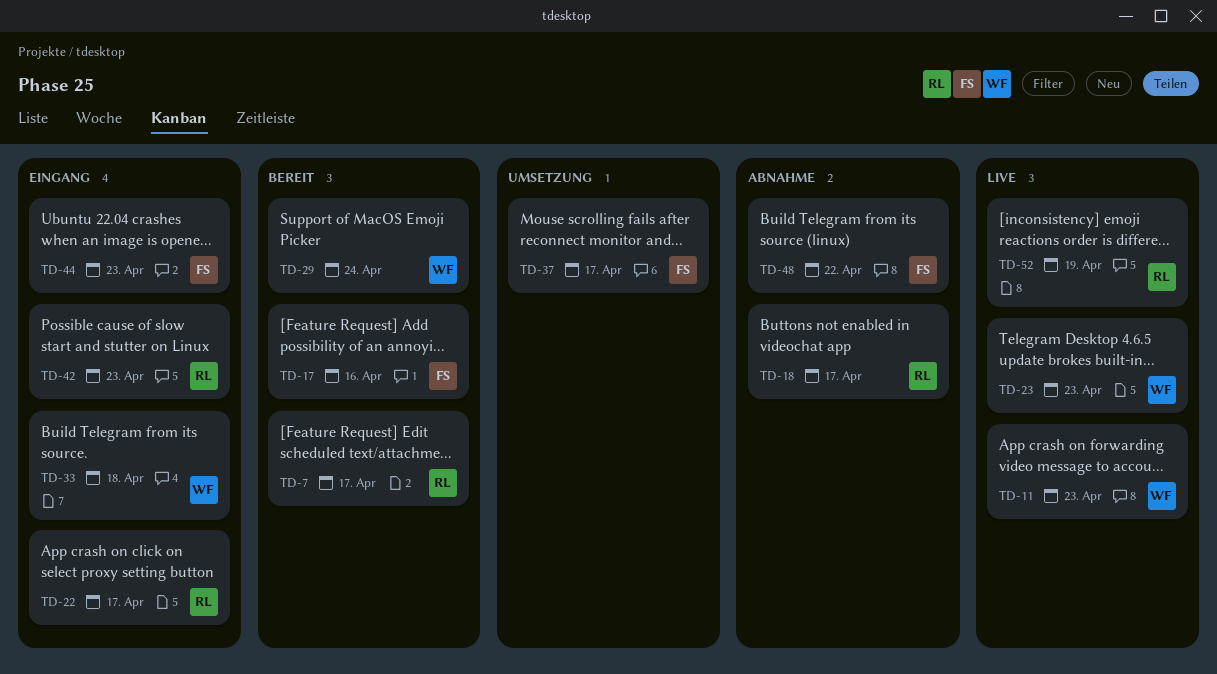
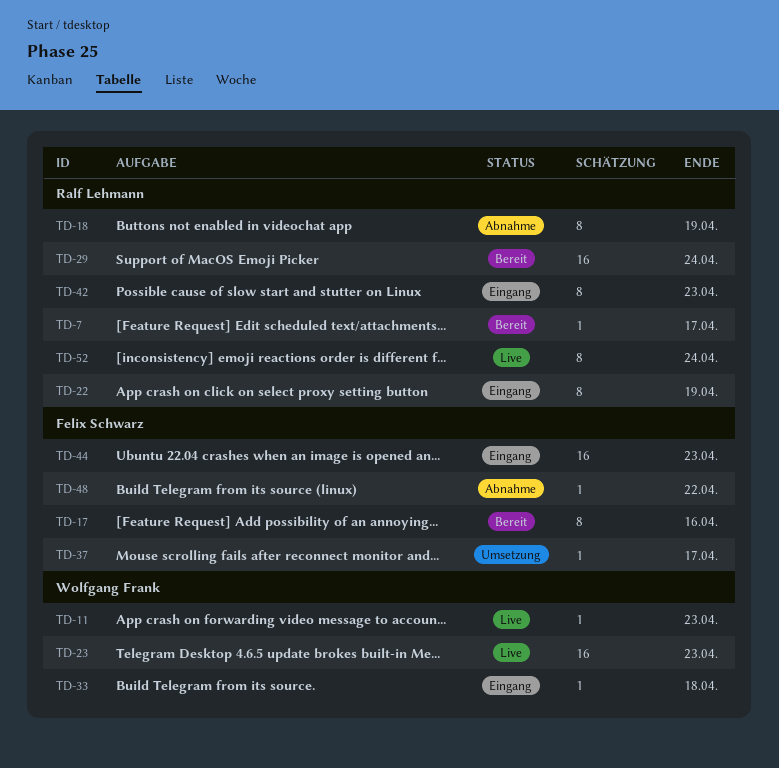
TD-18, due: Apr 17 -> Apr 19
TD-22, due: Apr 17 -> Apr 19
TD-29, owner: Wolfgang Frank -> Ralf Lehmann
TD-52, due: Apr 19 -> Apr 24

